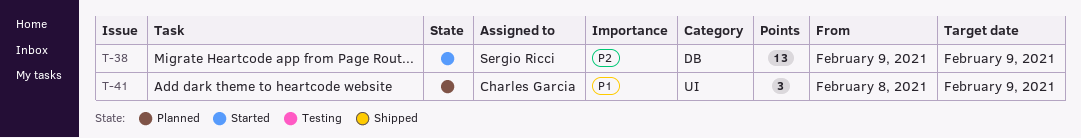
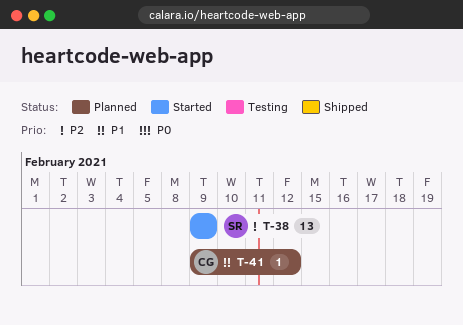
T-41, estimate: 3 -> 1
T-41, start: Feb 8 -> Feb 9
T-41, due: Feb 9 -> Feb 12

